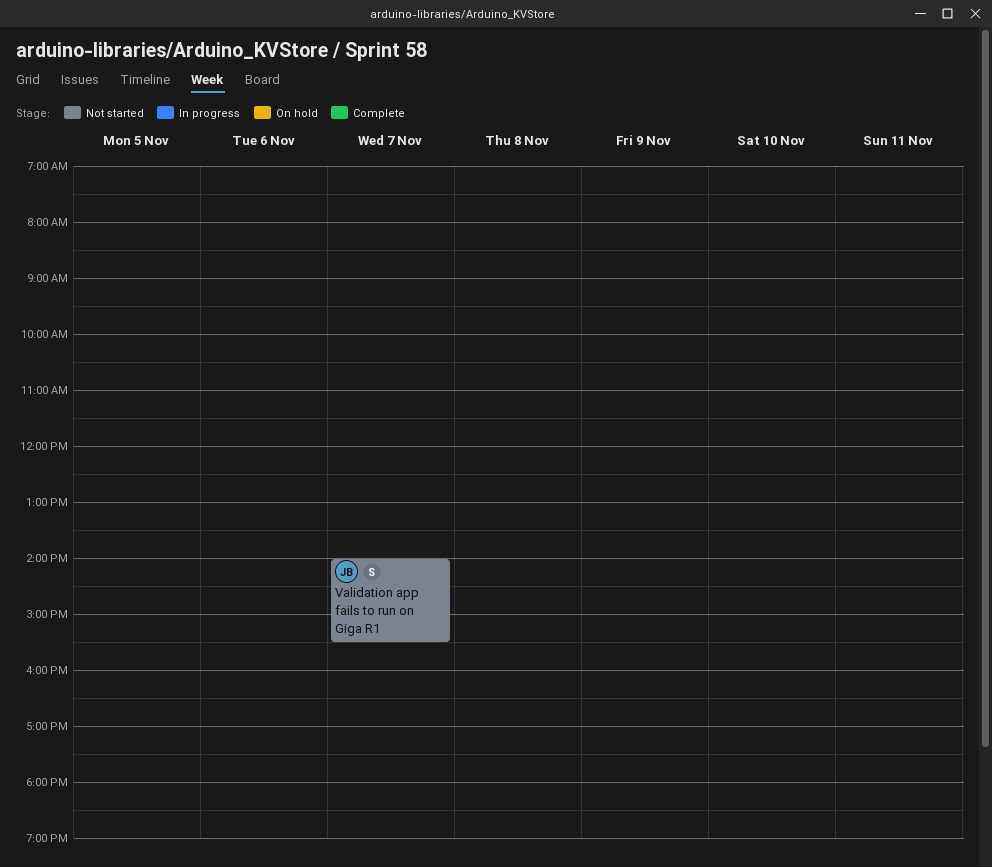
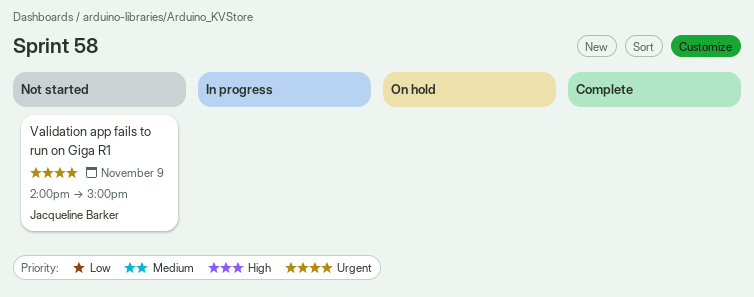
Validation app fails to run on Giga R1, day: Nov 7 -> Nov 9
Validation app fails to run on Giga R1, ends: 15:30 -> 15:00

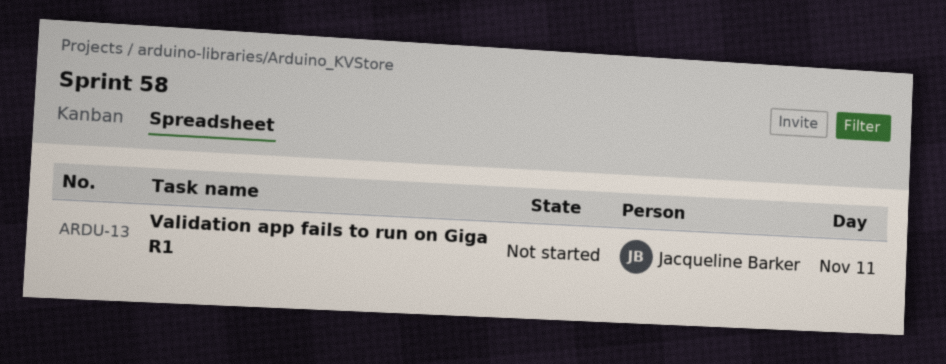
Validation app fails to run on Giga R1, day: Nov 9 -> Nov 11

